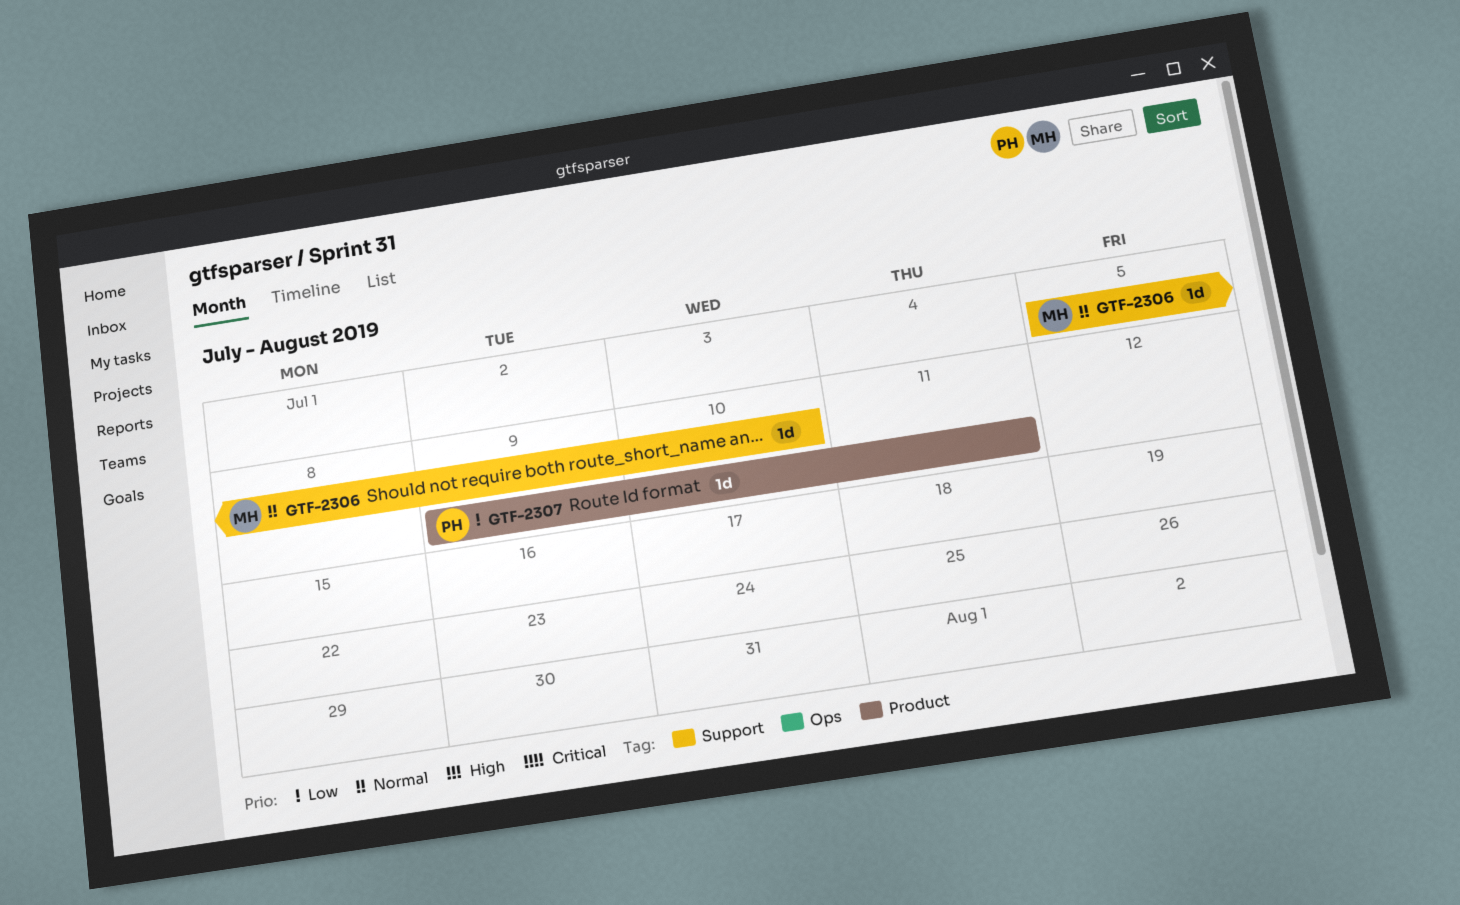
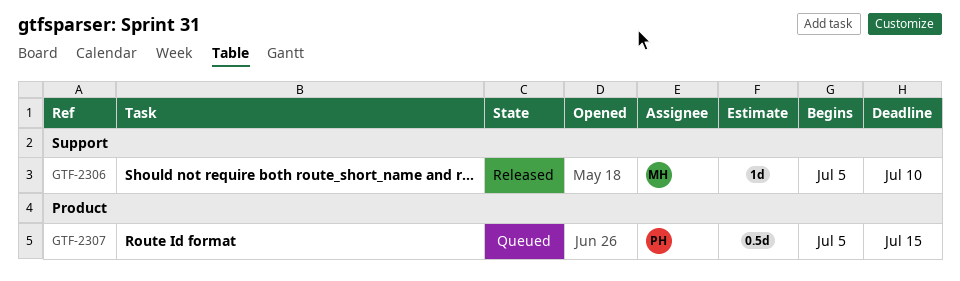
GTF-2307, estimate: 1d -> 0.5d
GTF-2307, start: Jul 9 -> Jul 5
GTF-2307, due: Jul 11 -> Jul 15

